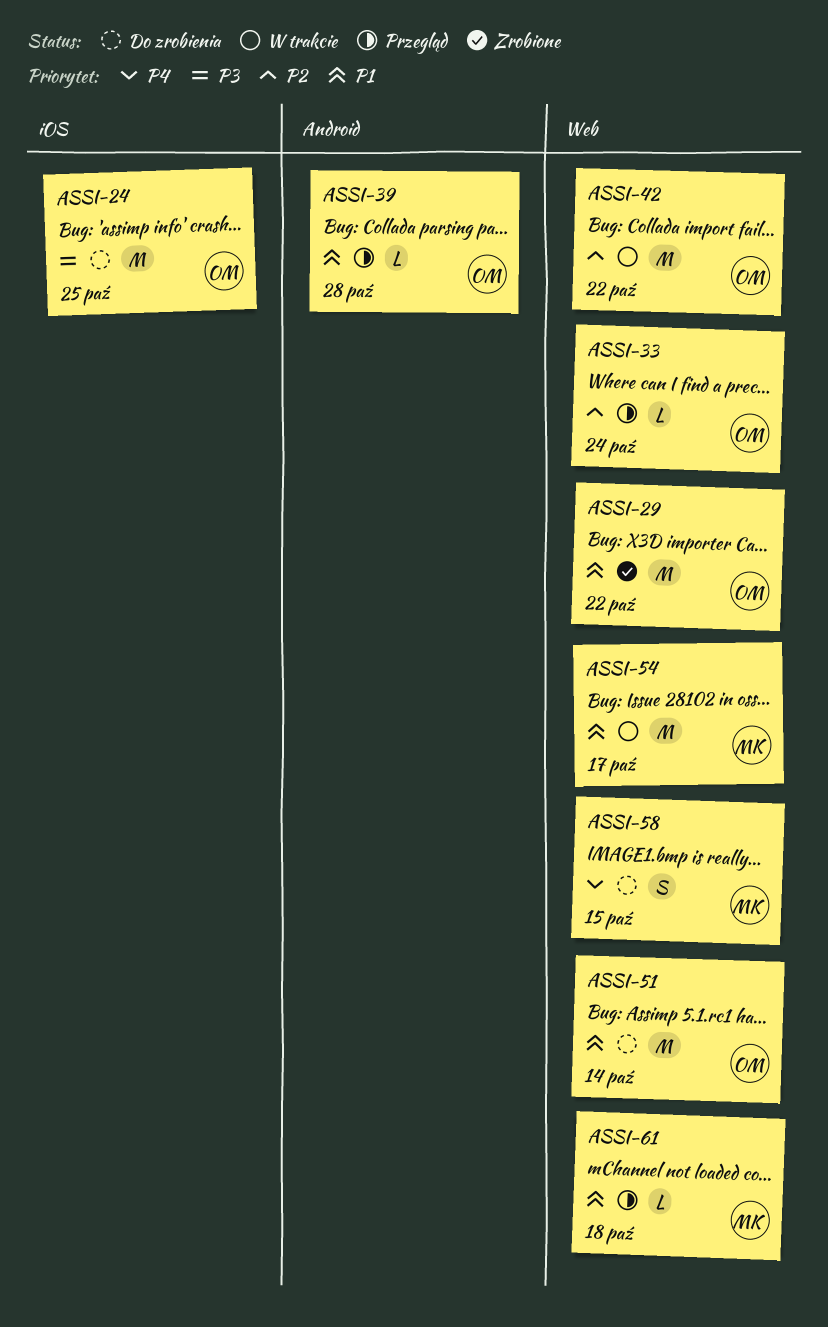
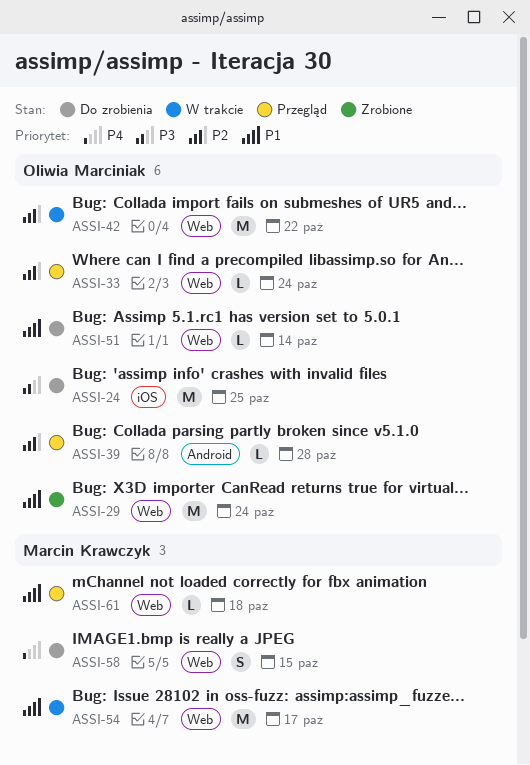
ASSI-29, due: Oct 22 -> Oct 24
ASSI-39, priority: P1 -> P2
ASSI-51, estimate: M -> L

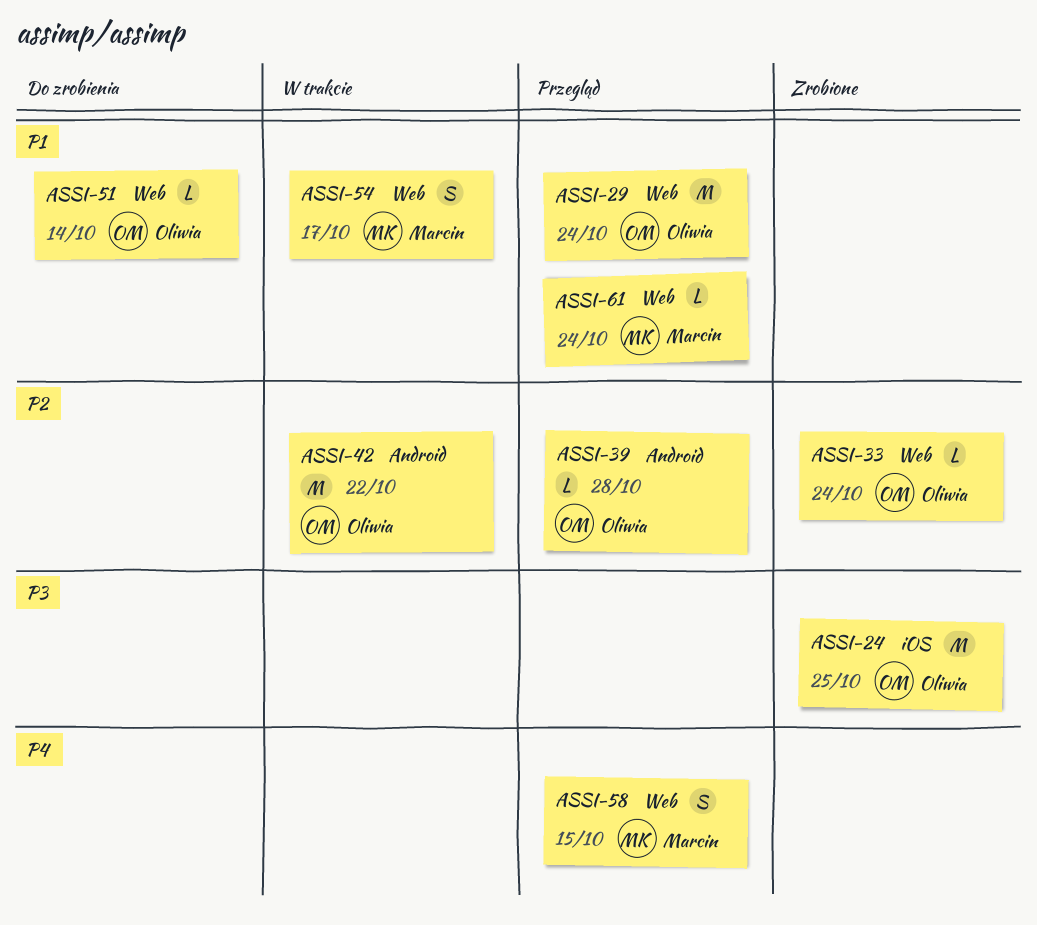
ASSI-24, status: Do zrobienia -> Zrobione
ASSI-29, status: Zrobione -> Przegląd
ASSI-33, status: Przegląd -> Zrobione
ASSI-42, label: Web -> Android
ASSI-54, estimate: M -> S
ASSI-58, status: Do zrobienia -> Przegląd
ASSI-61, due: Oct 18 -> Oct 24

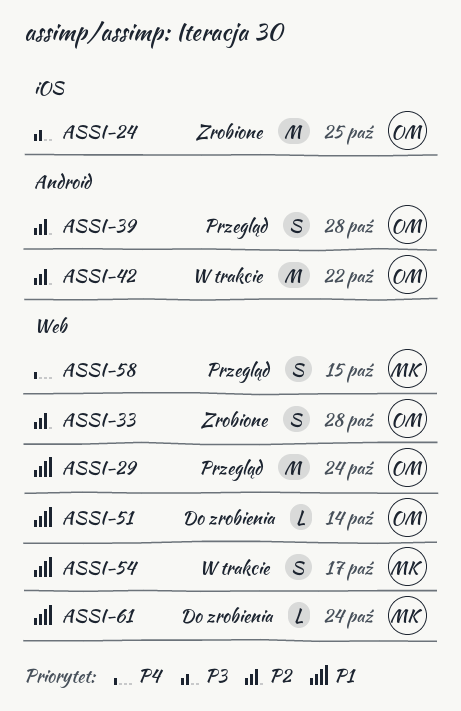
ASSI-33, estimate: L -> S
ASSI-33, due: Oct 24 -> Oct 28
ASSI-39, estimate: L -> S
ASSI-61, status: Przegląd -> Do zrobienia

